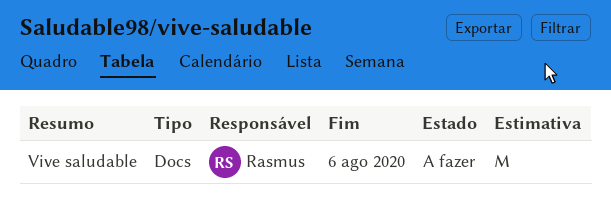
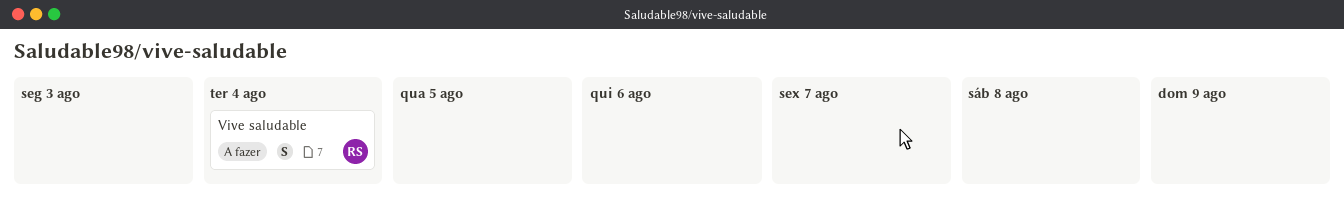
Vive saludable, estimate: M -> S
Vive saludable, due: Aug 6 -> Aug 4

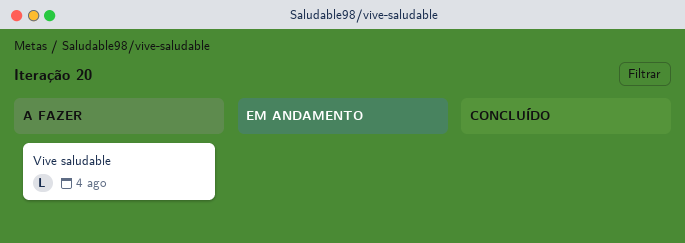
Vive saludable, estimate: S -> L

